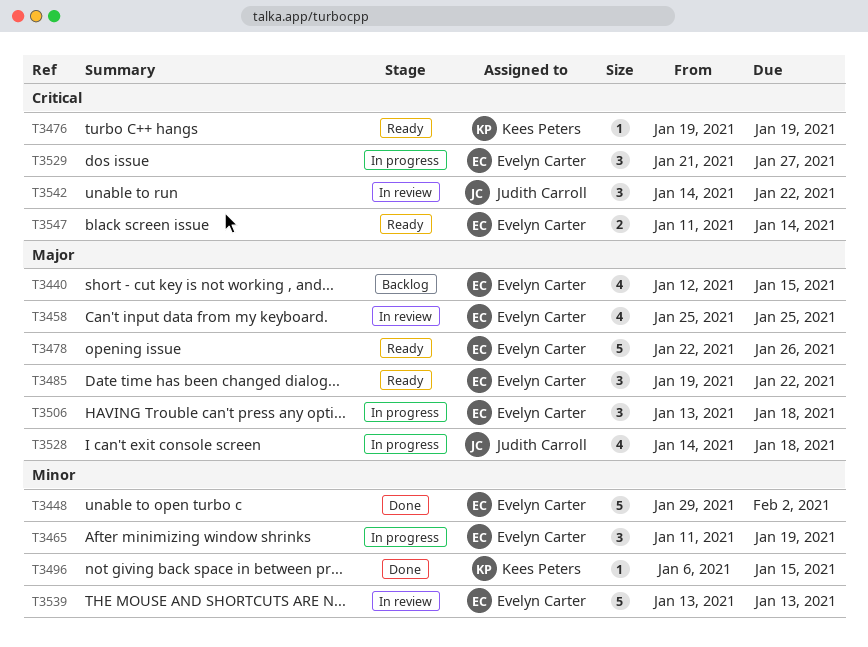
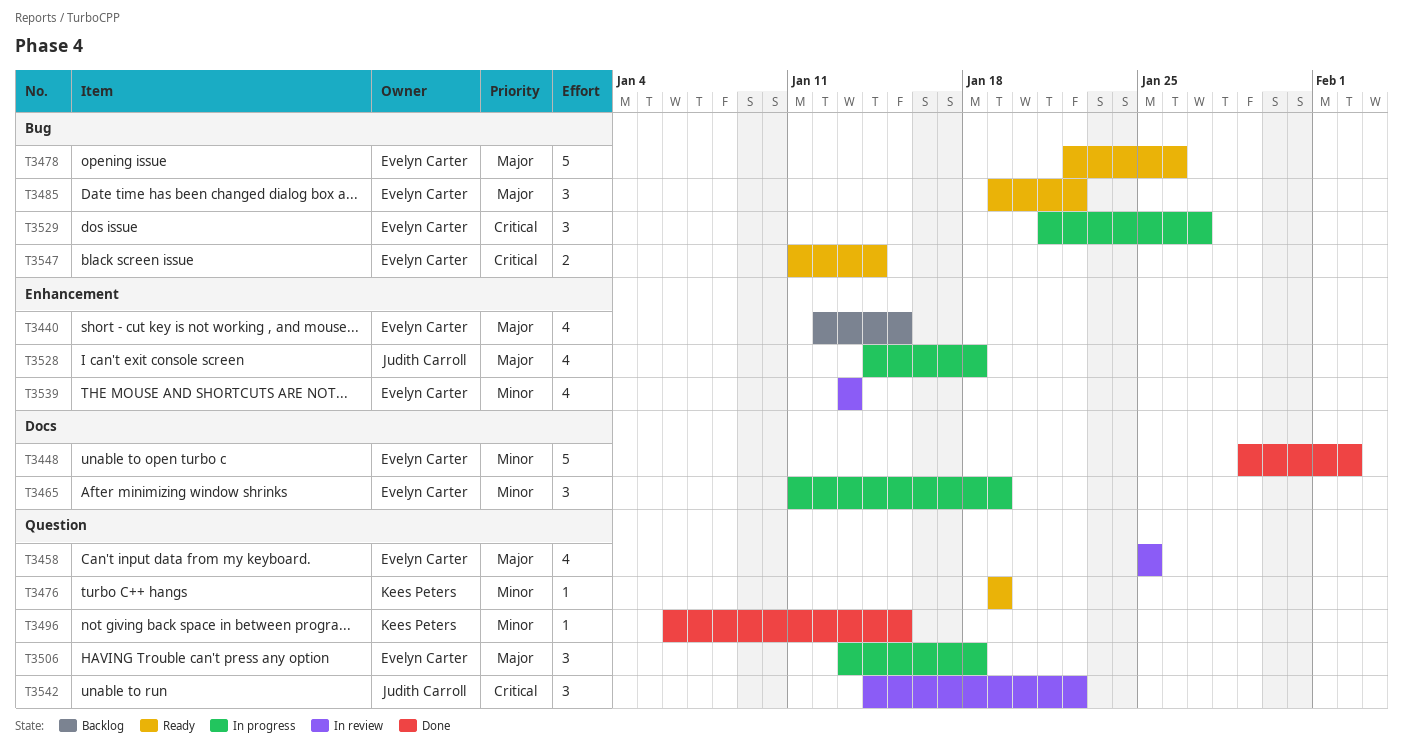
T3476, priority: Critical -> Minor
T3539, estimate: 5 -> 4

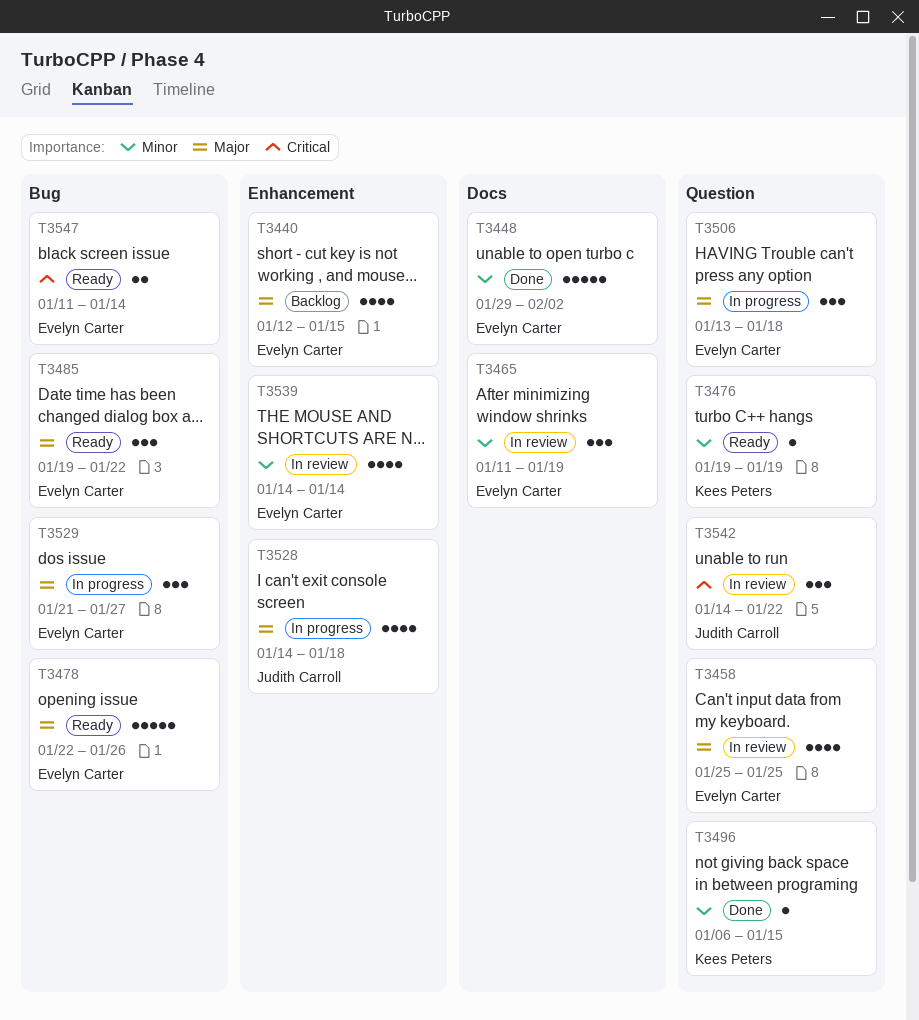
T3465, status: In progress -> In review
T3529, priority: Critical -> Major
T3539, start: Jan 13 -> Jan 14
T3539, due: Jan 13 -> Jan 14

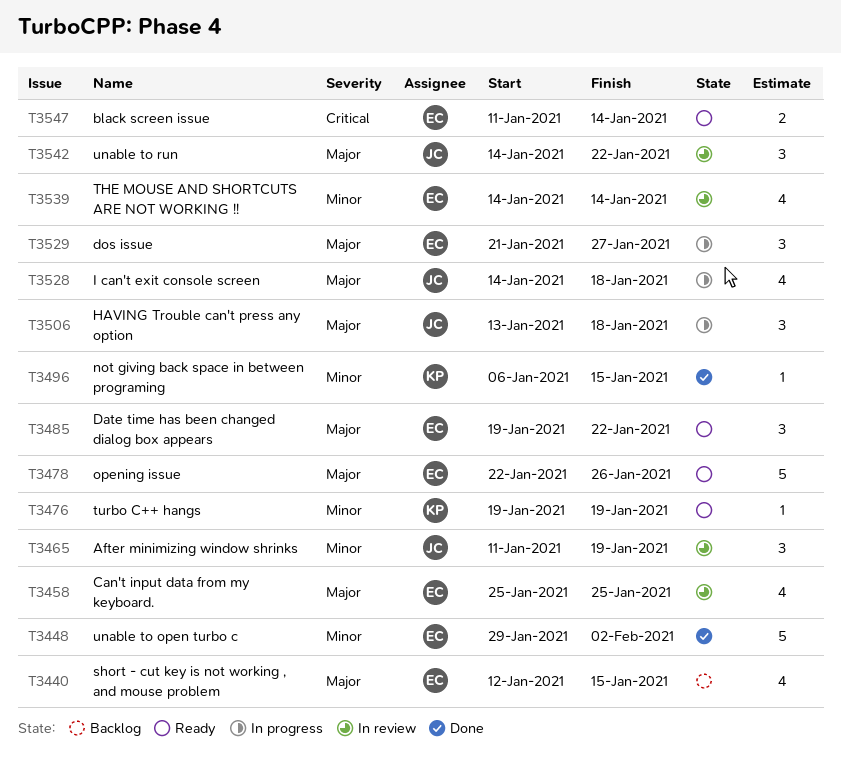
T3465, owner: Evelyn Carter -> Judith Carroll
T3506, owner: Evelyn Carter -> Judith Carroll
T3542, priority: Critical -> Major

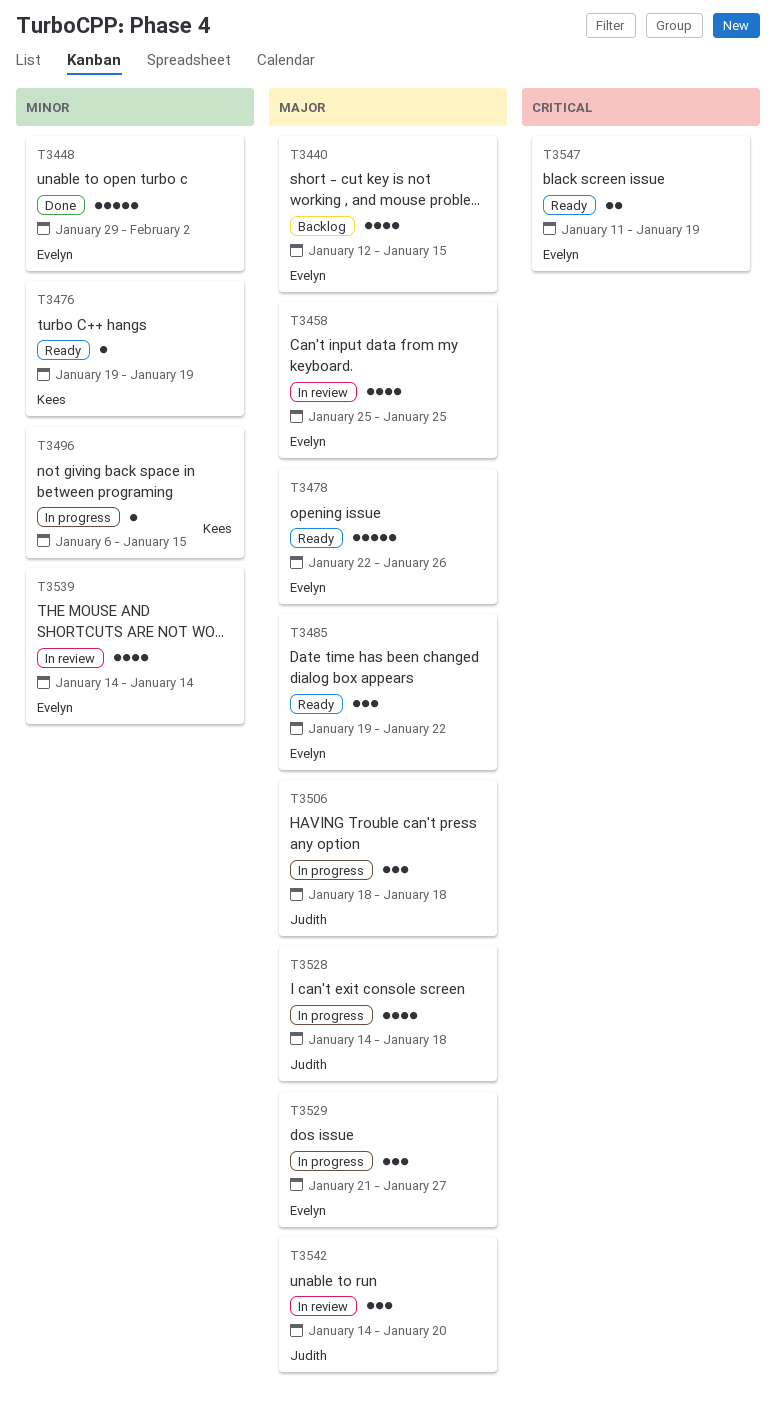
T3465: present -> none
T3496, status: Done -> In progress
T3506, start: Jan 13 -> Jan 18
T3542, due: Jan 22 -> Jan 20
T3547, due: Jan 14 -> Jan 19

